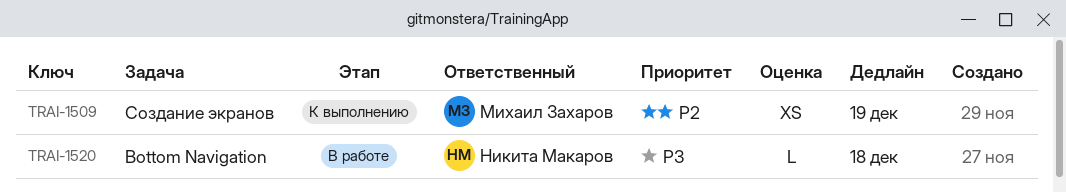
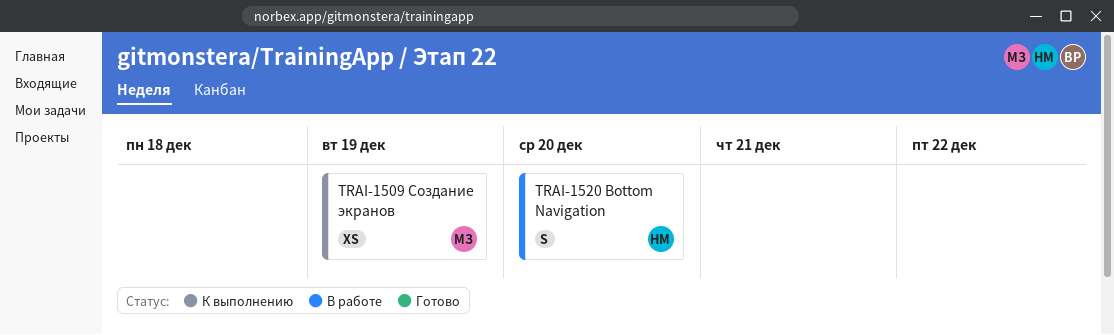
TRAI-1520, estimate: L -> S
TRAI-1520, due: Dec 18 -> Dec 20

